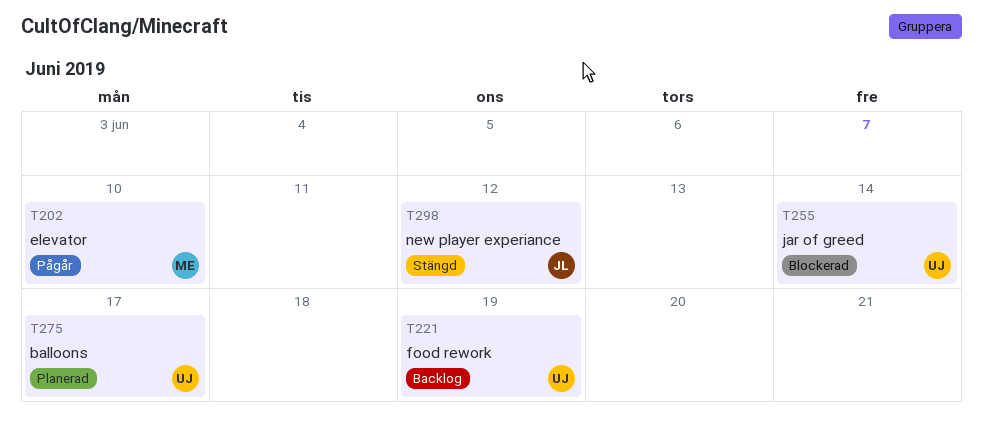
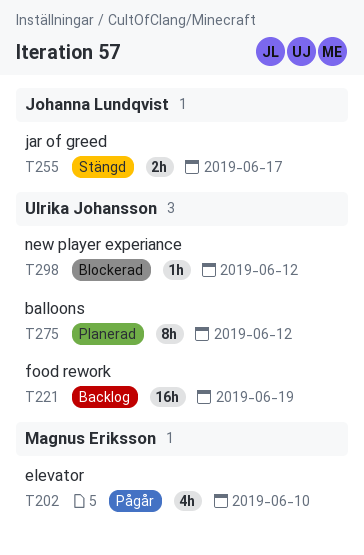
T255, status: Blockerad -> Stängd
T255, owner: Ulrika Johansson -> Johanna Lundqvist
T255, due: Jun 14 -> Jun 17
T275, due: Jun 17 -> Jun 12
T298, status: Stängd -> Blockerad
T298, owner: Johanna Lundqvist -> Ulrika Johansson

